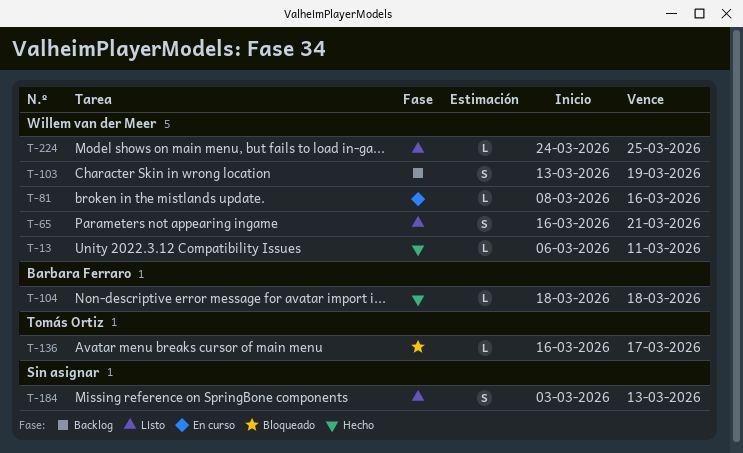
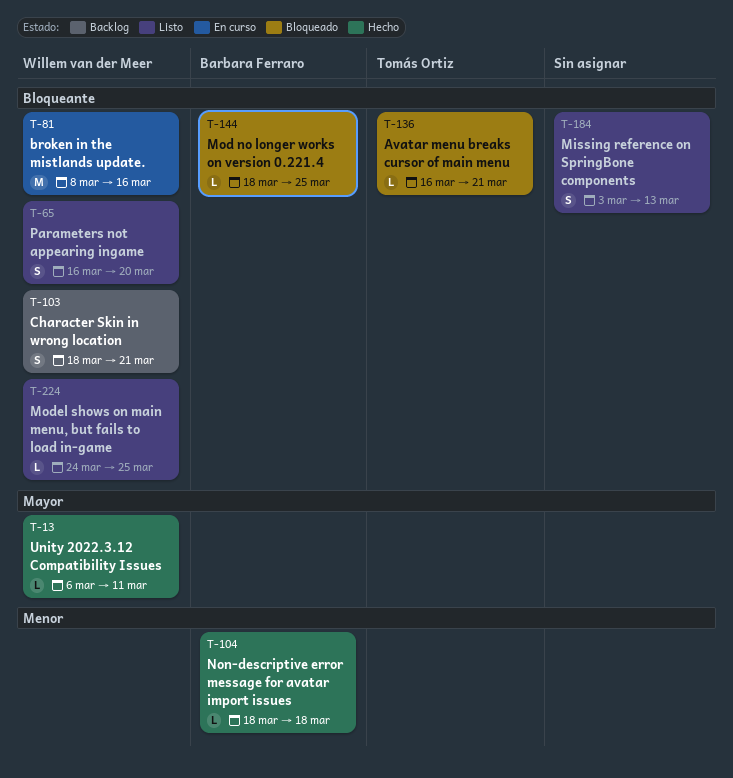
T-65, due: Mar 21 -> Mar 20
T-81, estimate: L -> M
T-103, start: Mar 13 -> Mar 18
T-103, due: Mar 19 -> Mar 21
T-136, due: Mar 17 -> Mar 21
T-144: none -> present

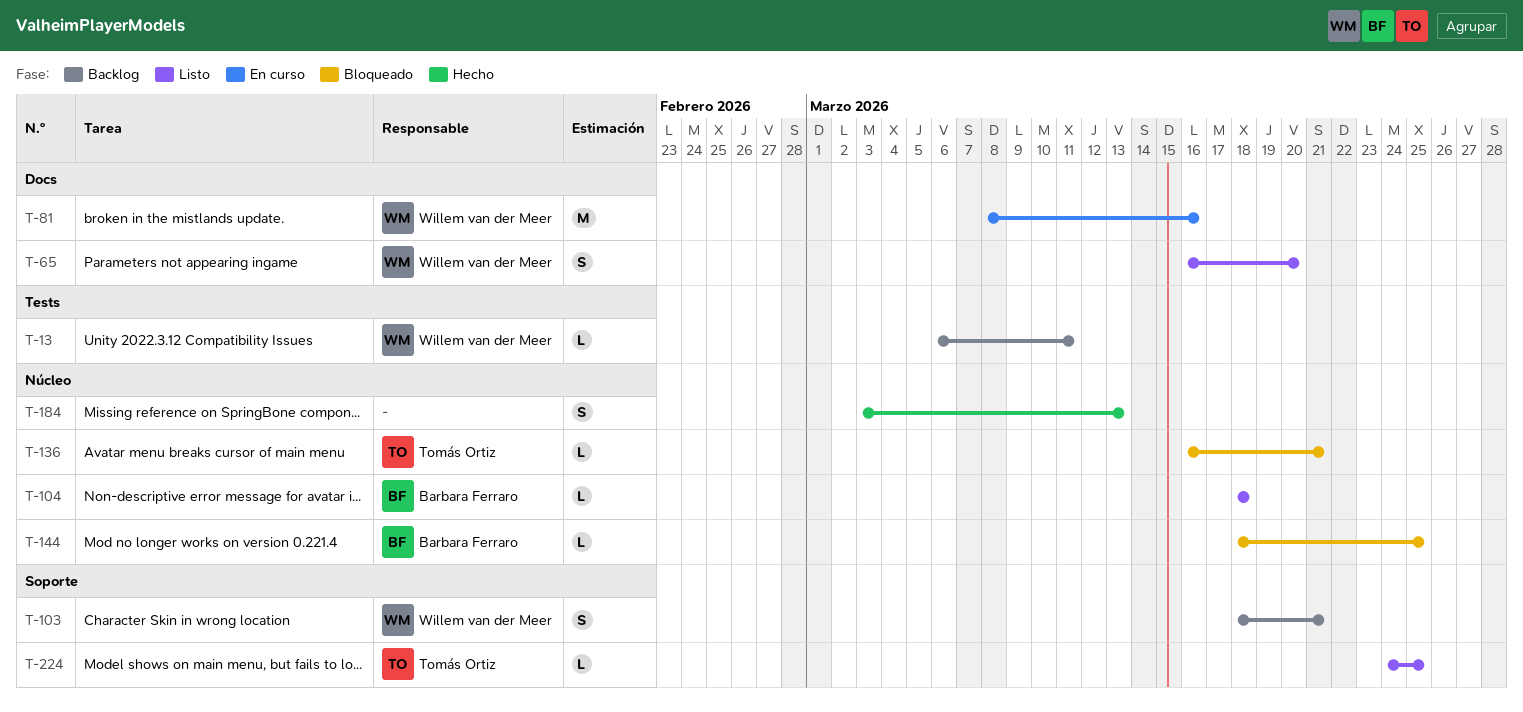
T-13, status: Hecho -> Backlog
T-104, status: Hecho -> Listo
T-184, status: Listo -> Hecho
T-224, owner: Willem van der Meer -> Tomás Ortiz

